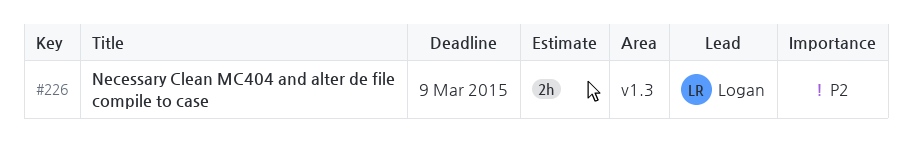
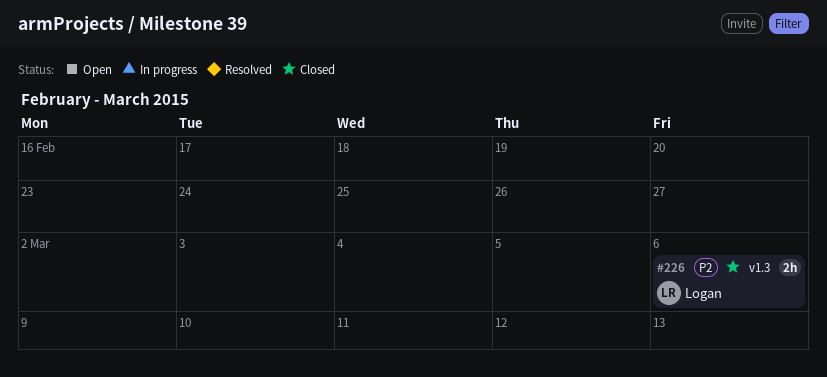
#226, due: Mar 9 -> Mar 6

